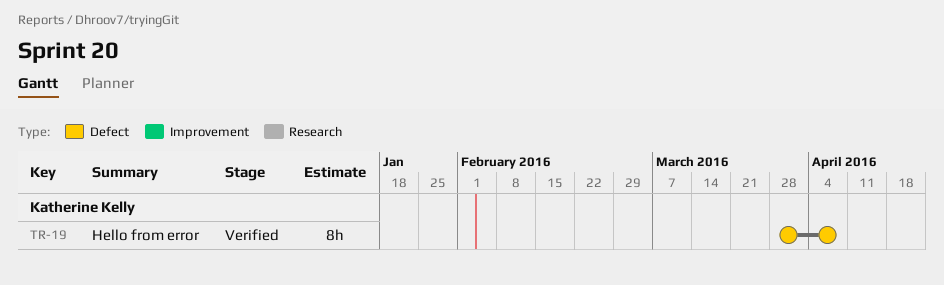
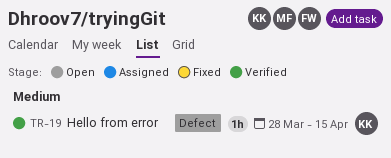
TR-19, estimate: 8h -> 1h
TR-19, due: Apr 8 -> Apr 15

